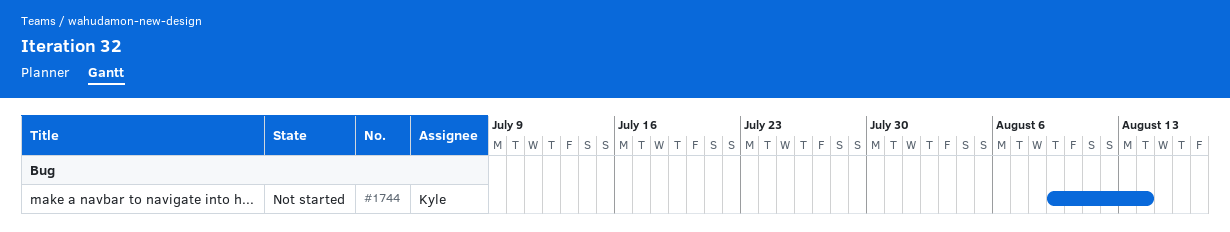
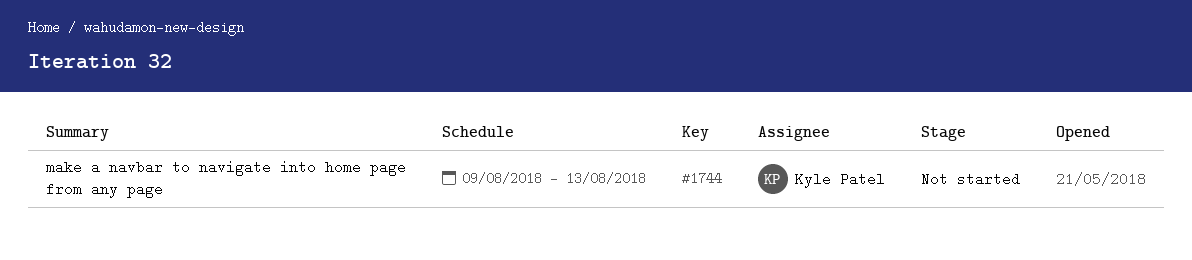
#1744, due: Aug 14 -> Aug 13

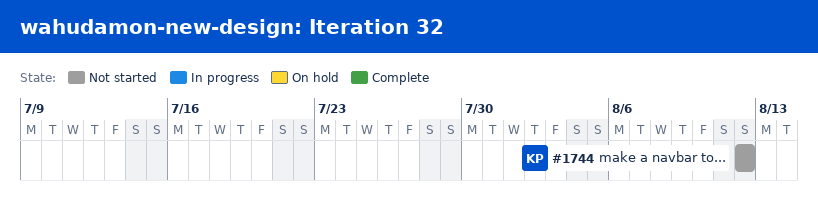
#1744, start: Aug 9 -> Aug 12
#1744, due: Aug 13 -> Aug 12

